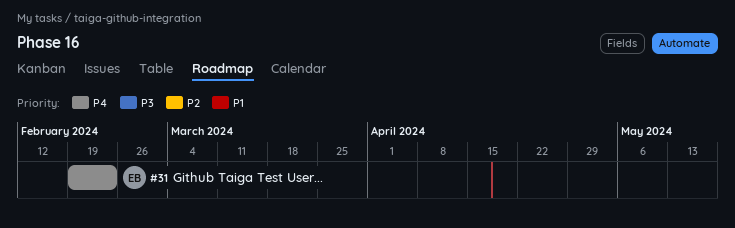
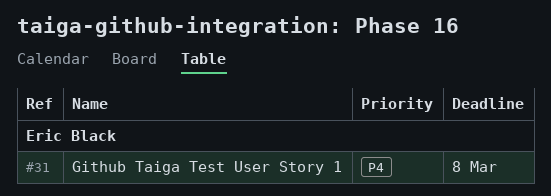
#31, due: Feb 23 -> Mar 8

